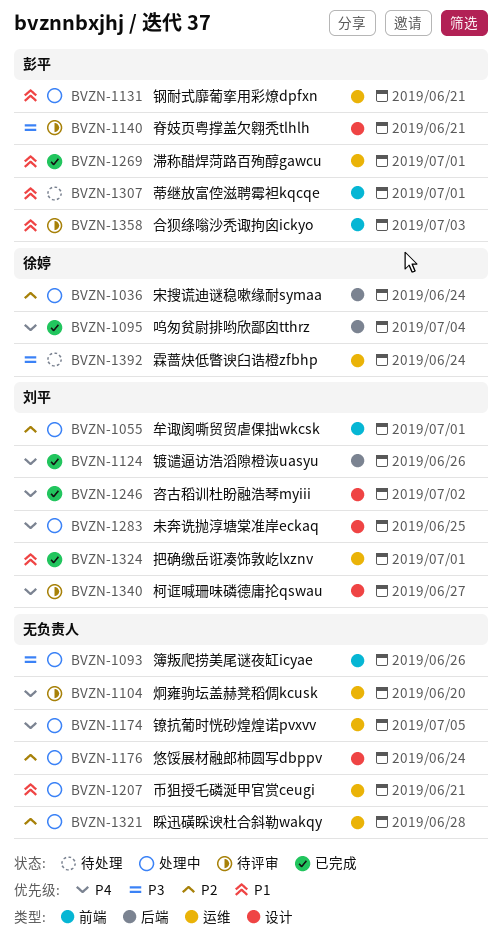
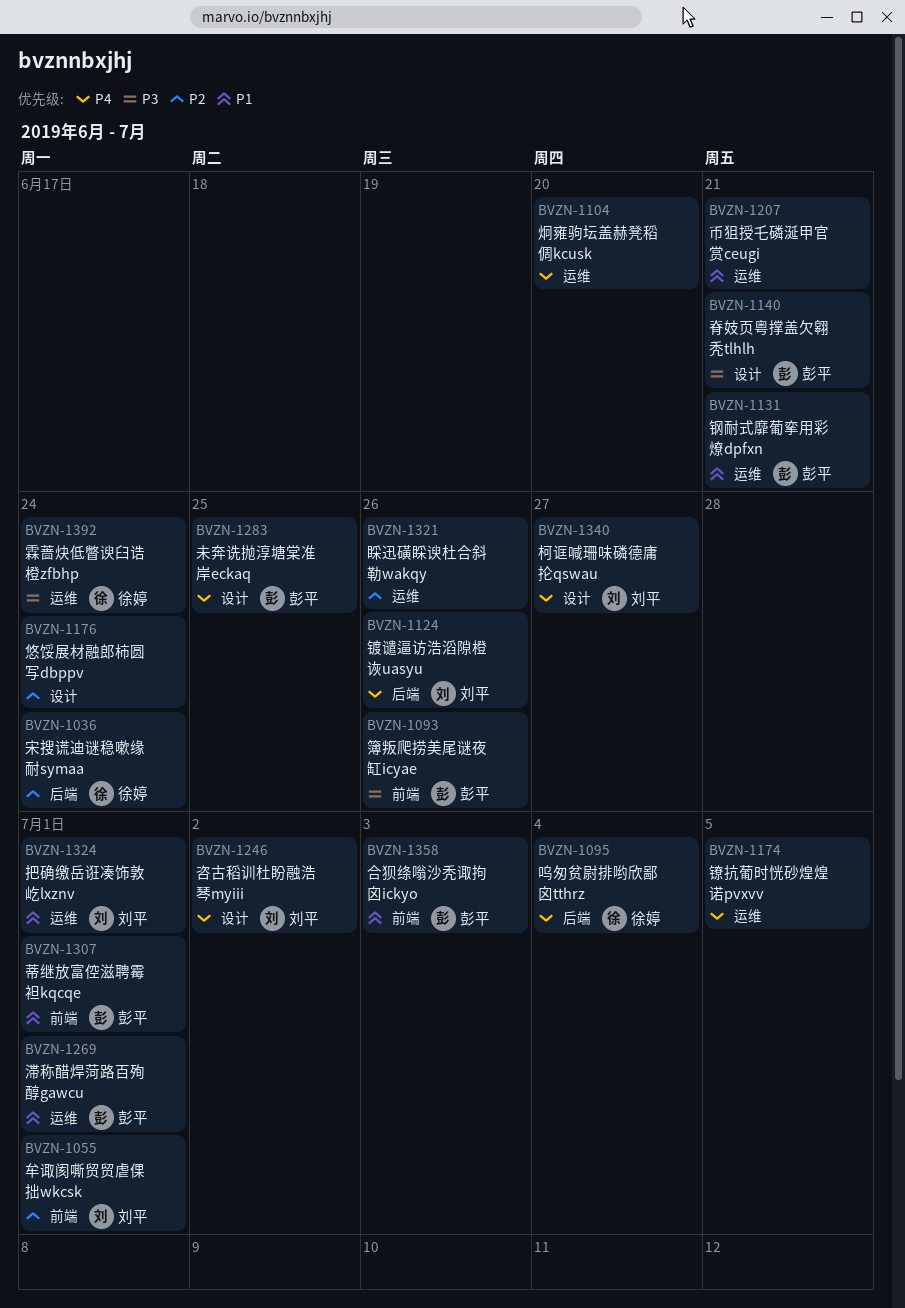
BVZN-1093, owner: none -> 彭平
BVZN-1283, owner: 刘平 -> 彭平
BVZN-1321, due: Jun 28 -> Jun 26

